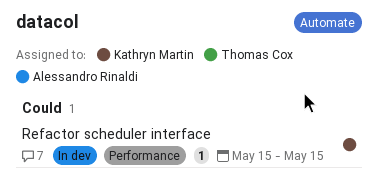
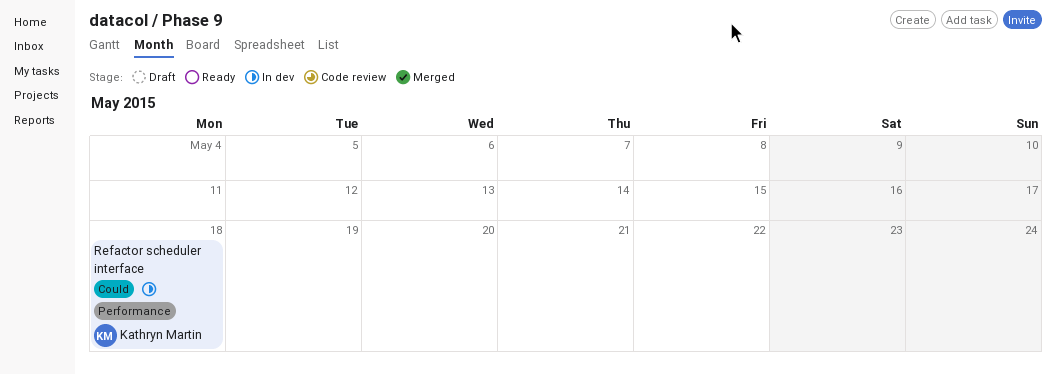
Refactor scheduler interface, due: May 15 -> May 18

